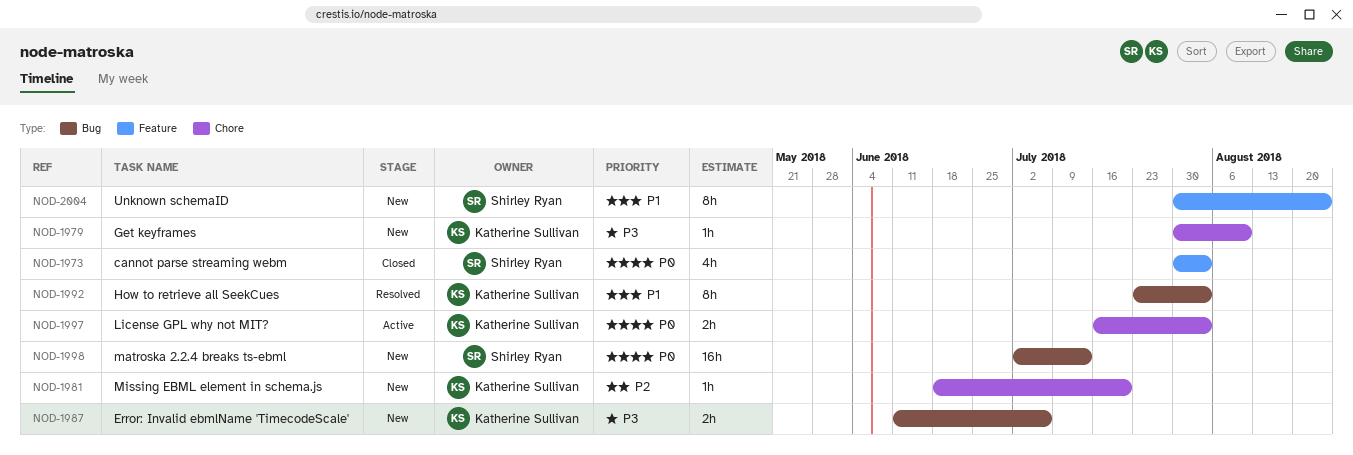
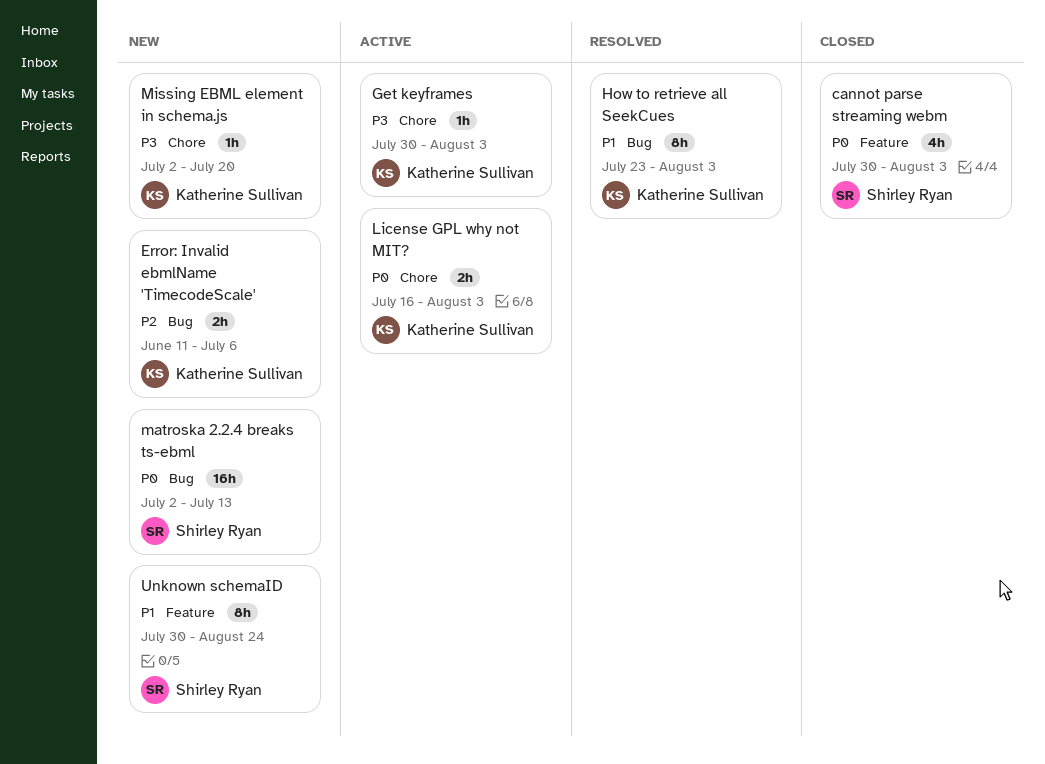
Error: Invalid ebmlName 'TimecodeScale', priority: P3 -> P2
Get keyframes, status: New -> Active
Get keyframes, due: Aug 10 -> Aug 3
Missing EBML element in schema.js, priority: P2 -> P3
Missing EBML element in schema.js, start: Jun 18 -> Jul 2

